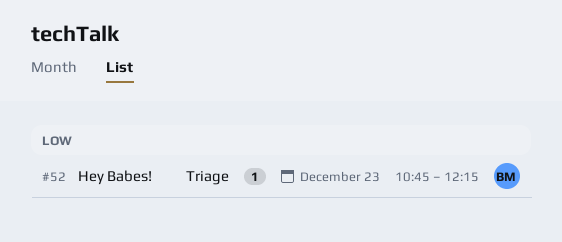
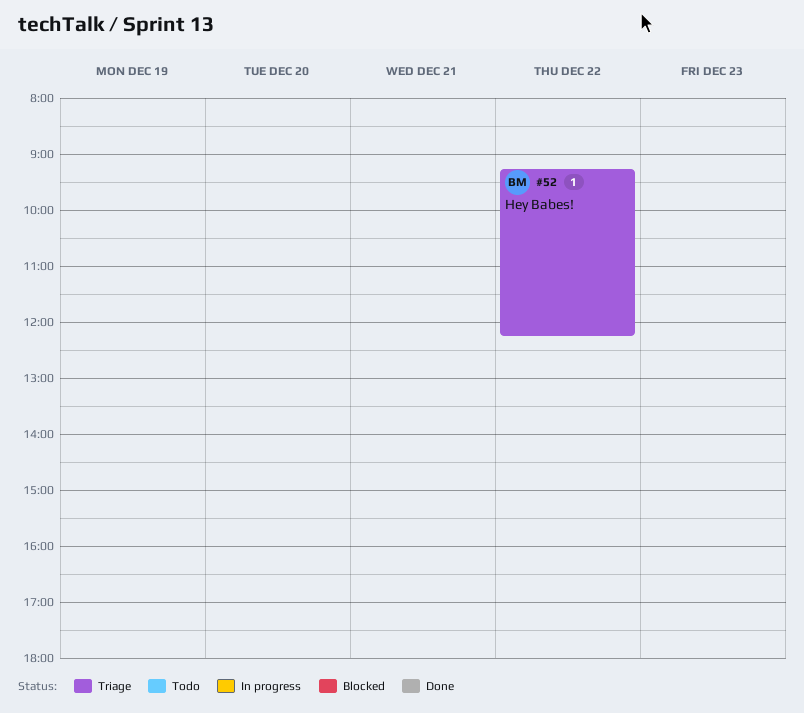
#52, day: Dec 23 -> Dec 22
#52, begins: 10:45 -> 09:15

